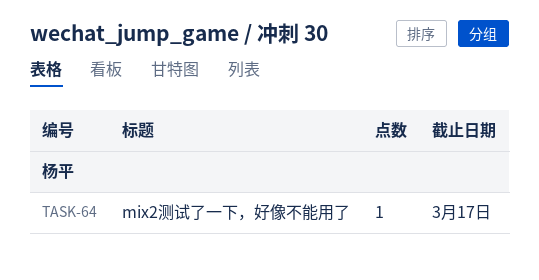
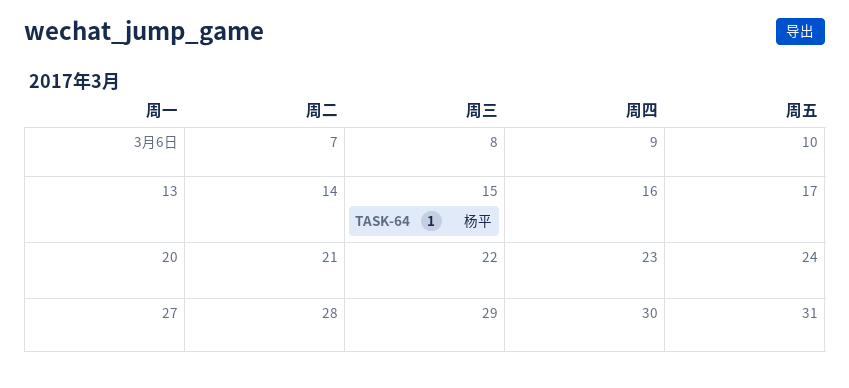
TASK-64, due: Mar 17 -> Mar 15

